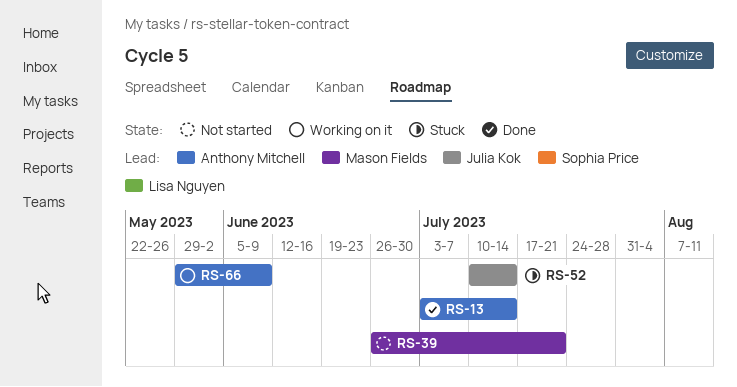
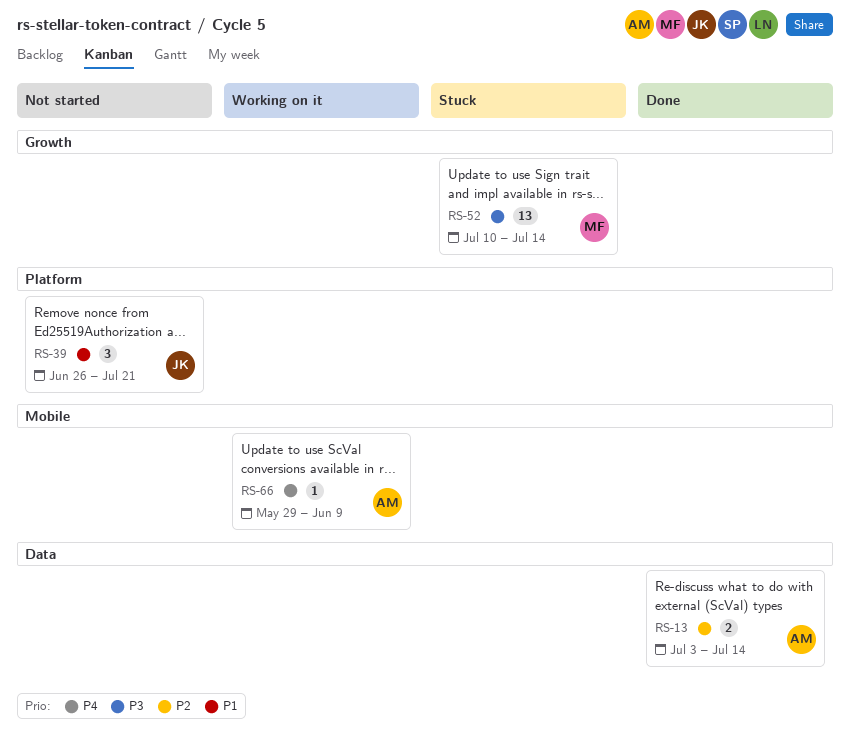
RS-39, owner: Mason Fields -> Julia Kok
RS-52, owner: Julia Kok -> Mason Fields

